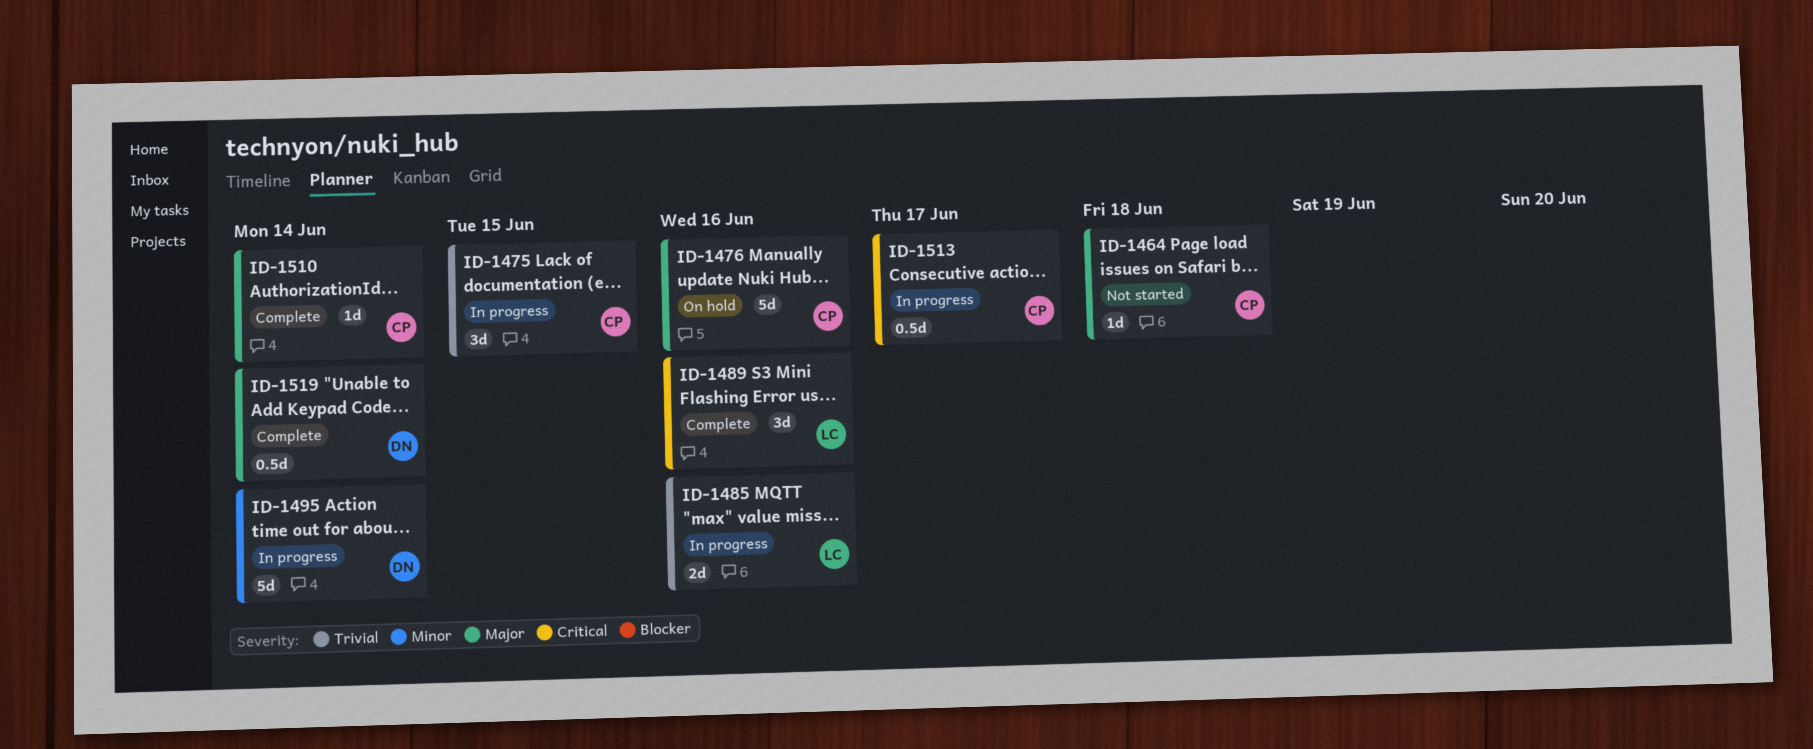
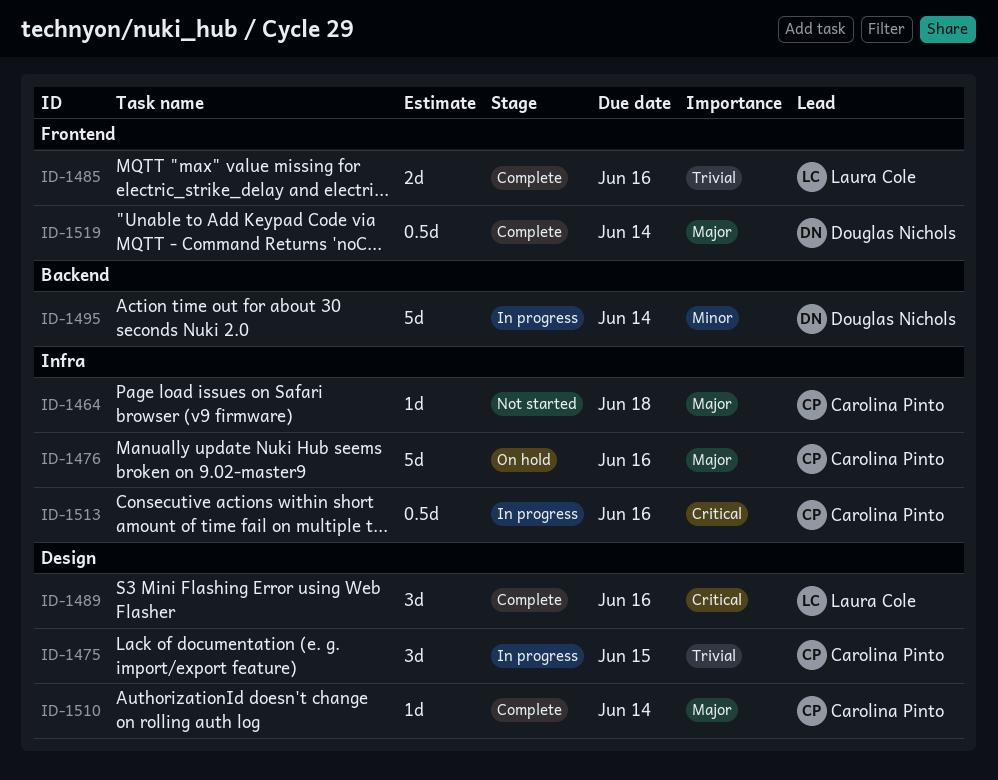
ID-1485, status: In progress -> Complete
ID-1513, due: Jun 17 -> Jun 16

